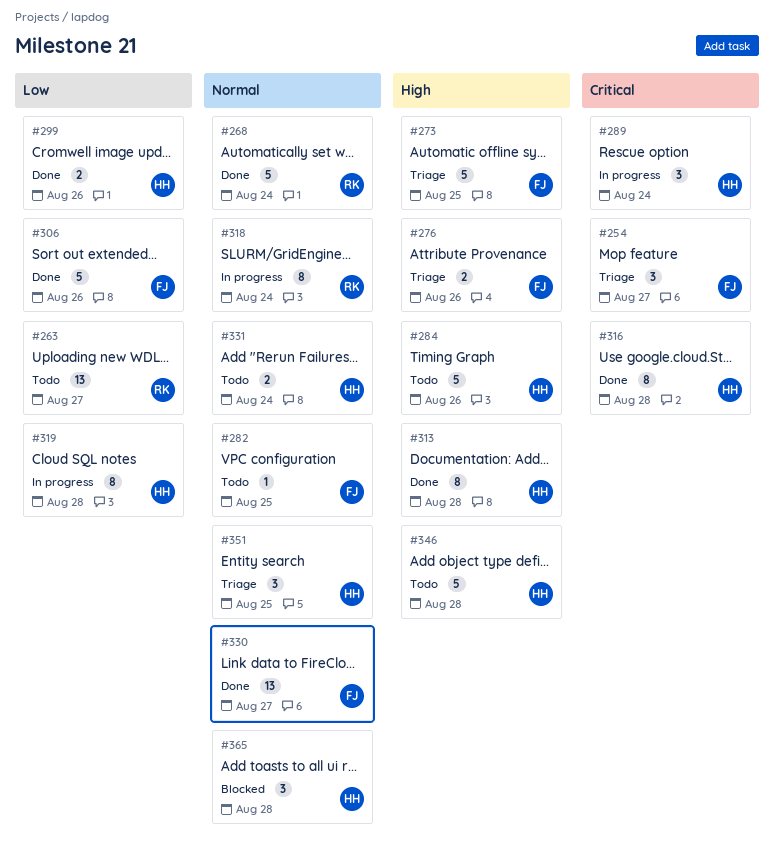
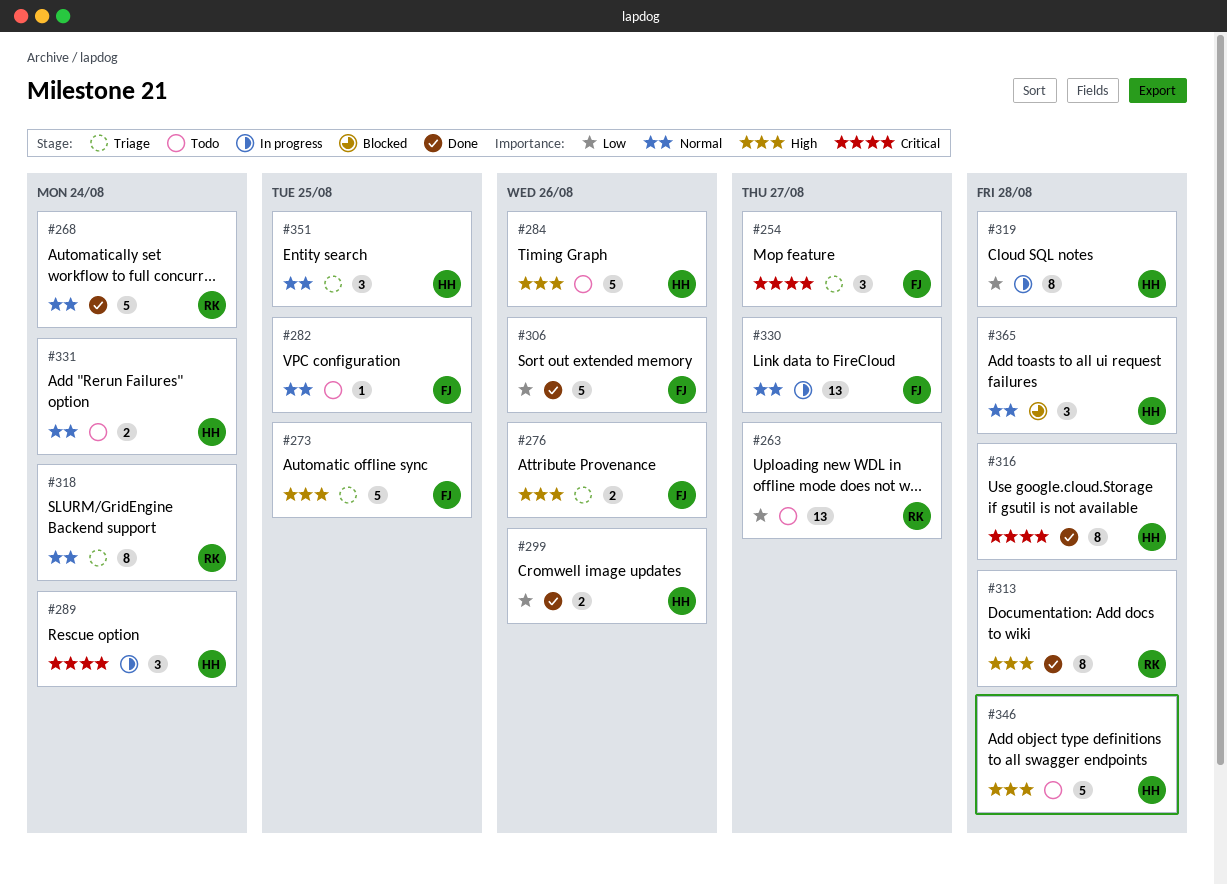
#313, owner: HH -> RK
#318, status: In progress -> Triage
#330, status: Done -> In progress

